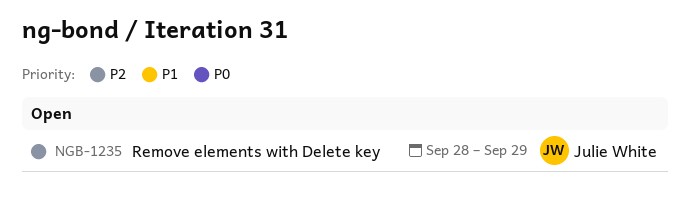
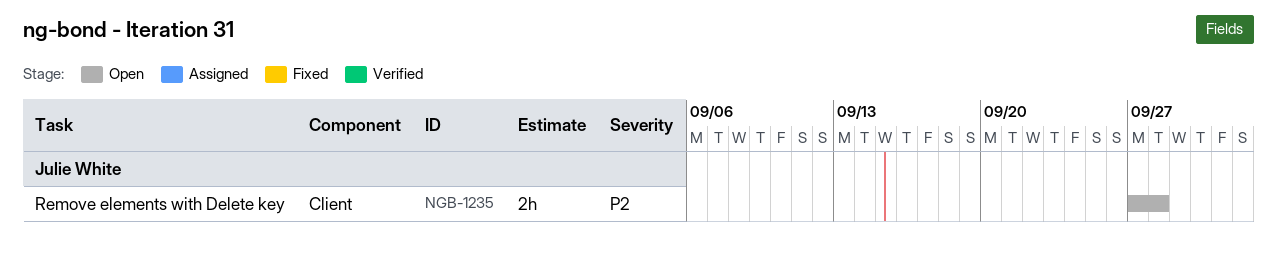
NGB-1235, start: Sep 28 -> Sep 27
NGB-1235, due: Sep 29 -> Sep 28

